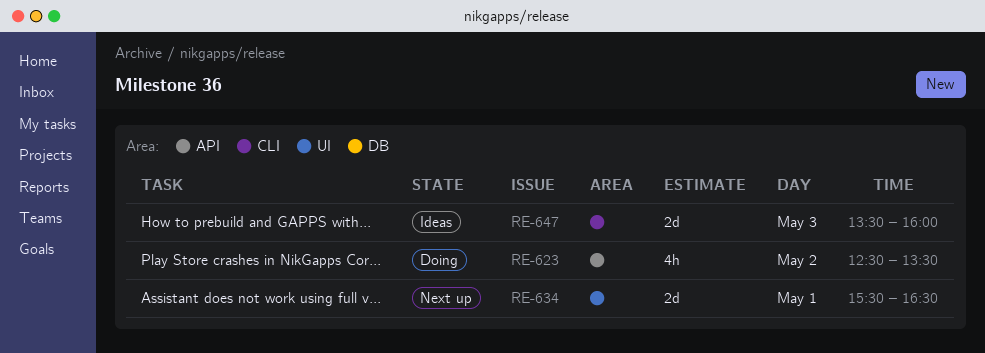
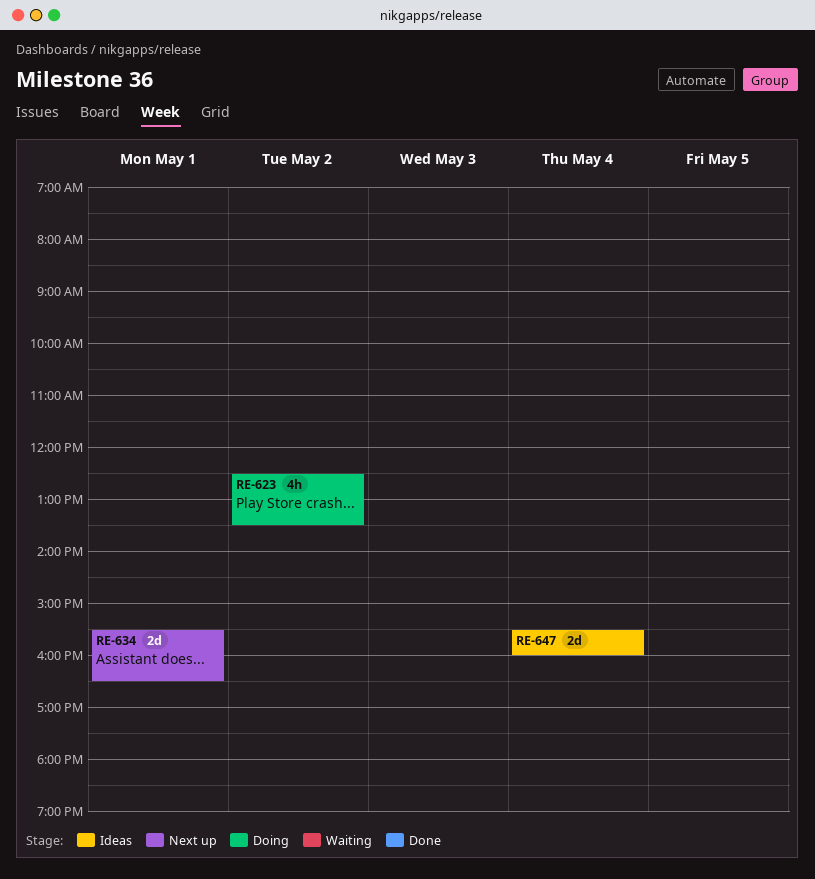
RE-647, day: May 3 -> May 4
RE-647, begins: 13:30 -> 15:30

